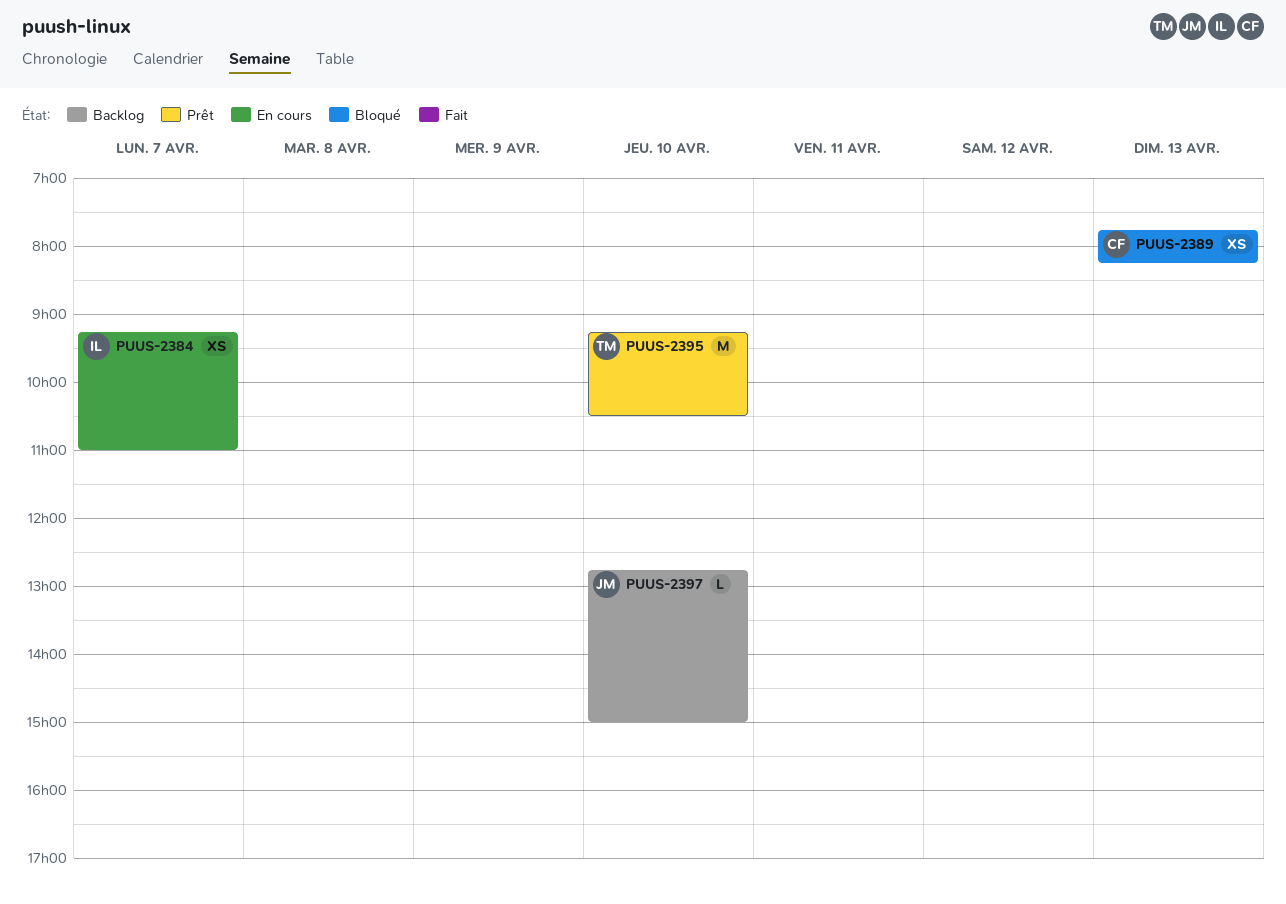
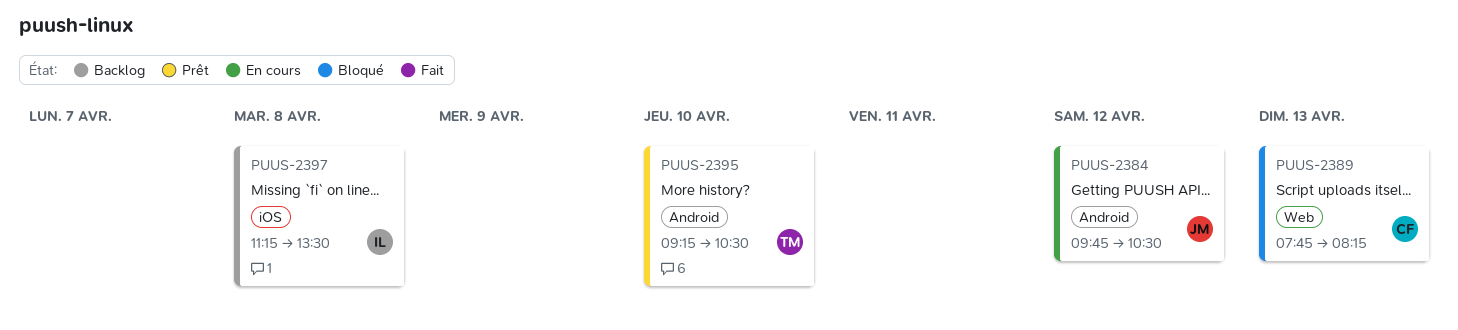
PUUS-2384, owner: IL -> JM
PUUS-2384, day: Apr 7 -> Apr 12
PUUS-2384, begins: 09:15 -> 09:45
PUUS-2384, ends: 11:00 -> 10:30
PUUS-2397, owner: JM -> IL
PUUS-2397, day: Apr 10 -> Apr 8
PUUS-2397, begins: 12:45 -> 11:15
PUUS-2397, ends: 15:00 -> 13:30

